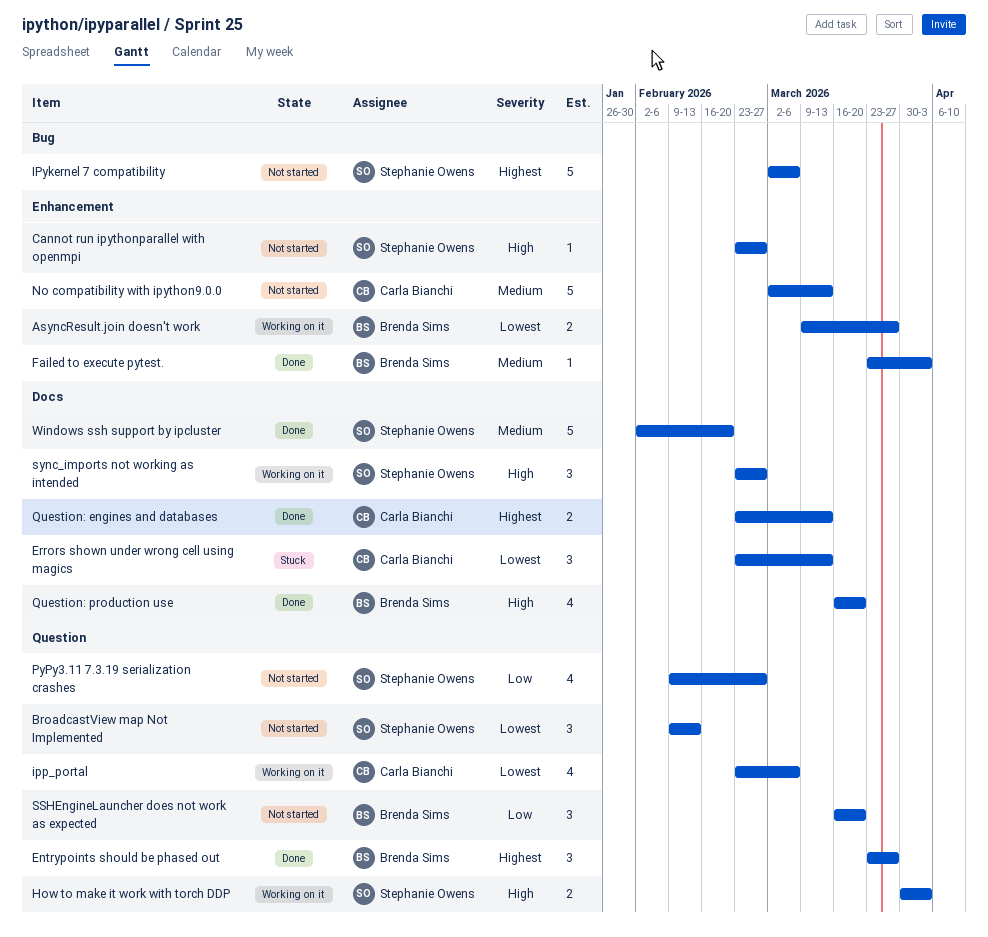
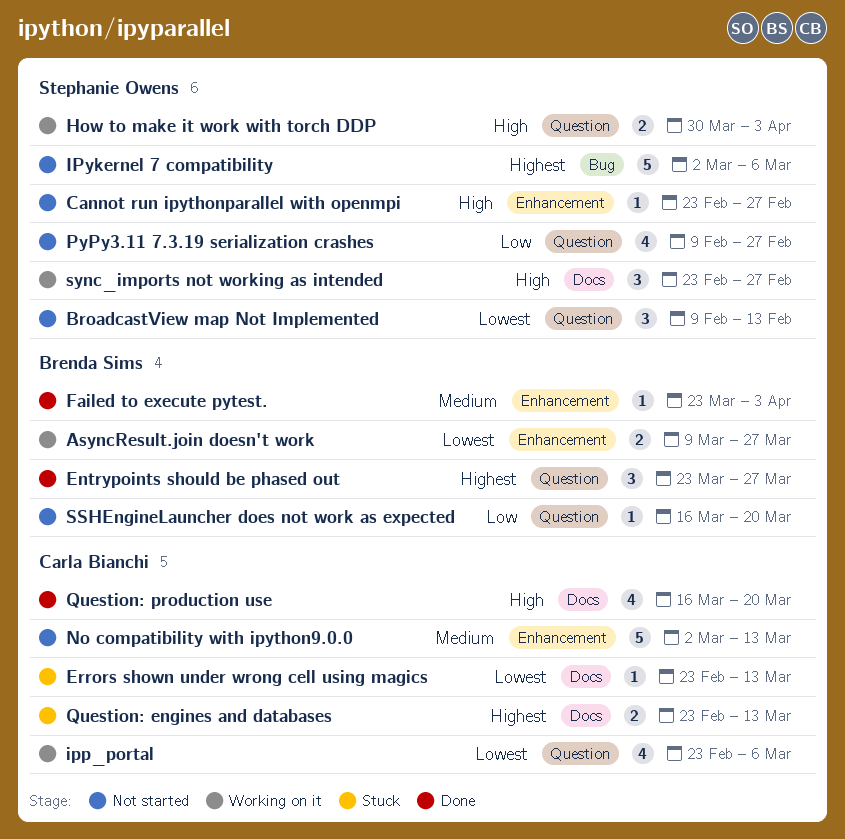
Errors shown under wrong cell using magics, estimate: 3 -> 1
Question: engines and databases, status: Done -> Stuck
Question: production use, owner: Brenda Sims -> Carla Bianchi
SSHEngineLauncher does not work as expected, estimate: 3 -> 1
Windows ssh support by ipcluster: present -> none

